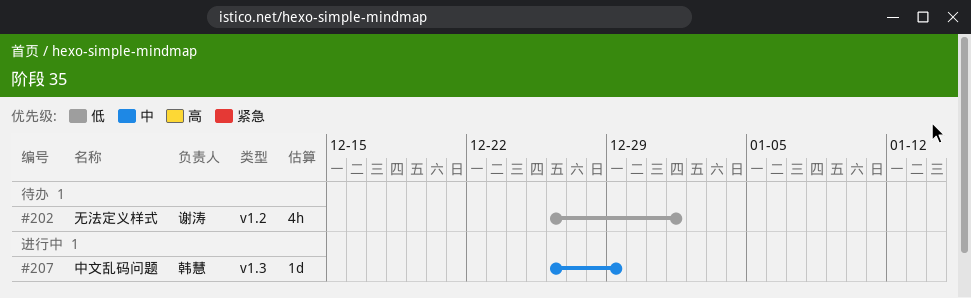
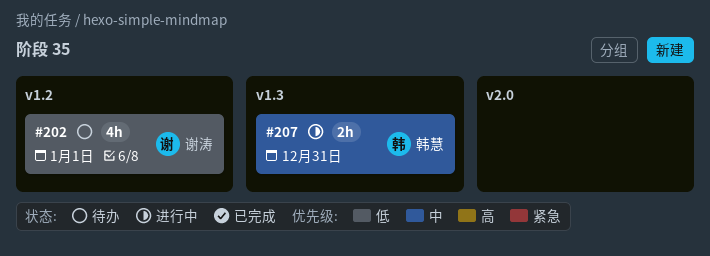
#207, estimate: 1d -> 2h
#207, due: Dec 29 -> Dec 31

